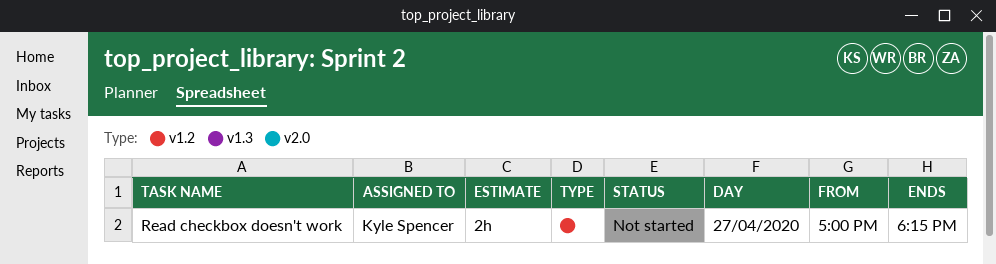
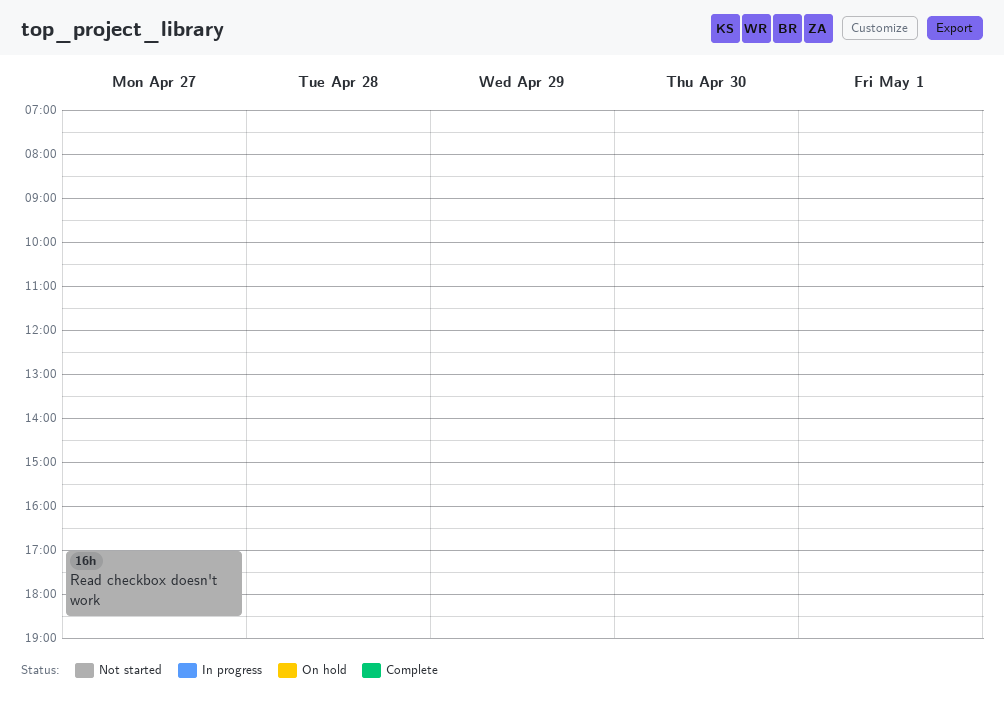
Read checkbox doesn't work, estimate: 2h -> 16h
Read checkbox doesn't work, ends: 18:15 -> 18:30

